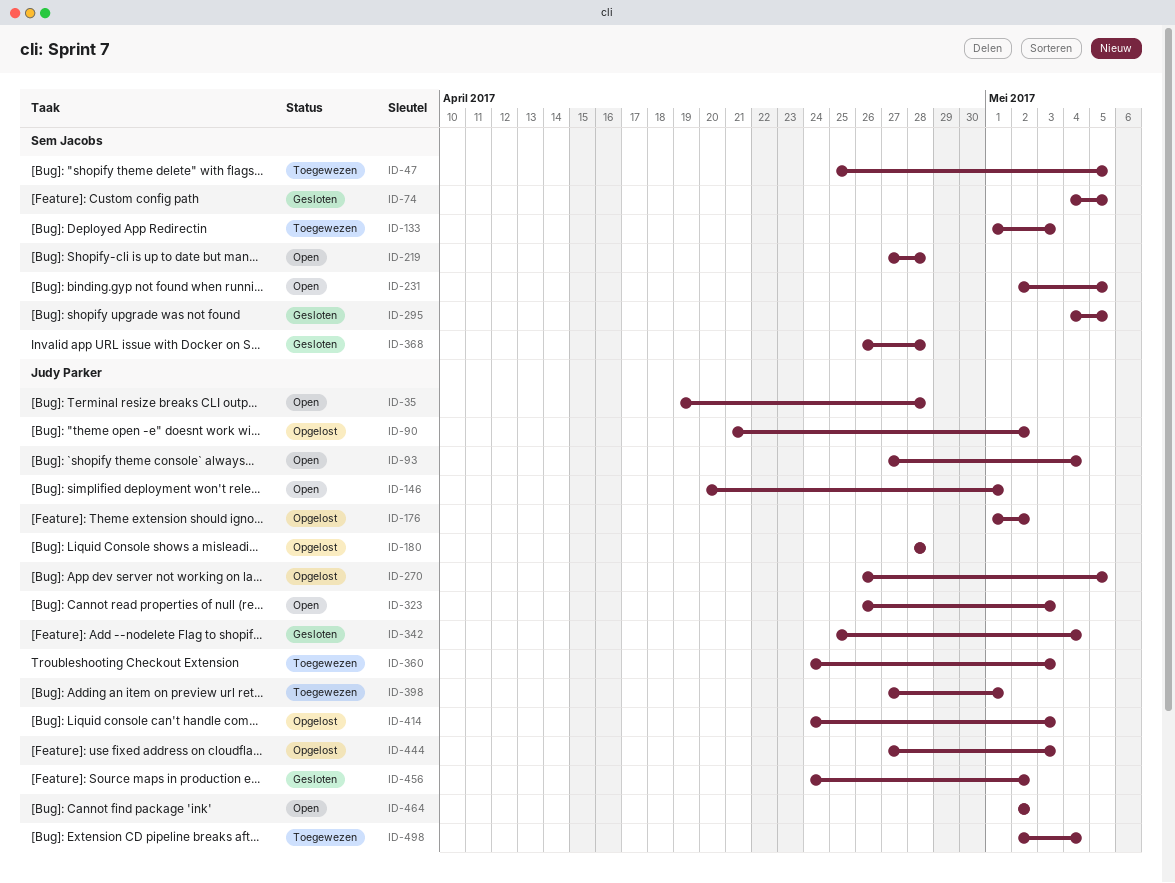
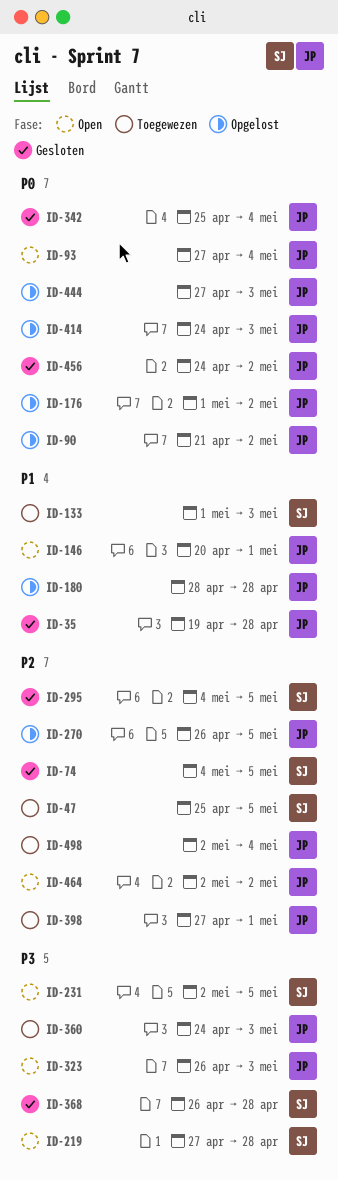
ID-35, status: Open -> Gesloten

